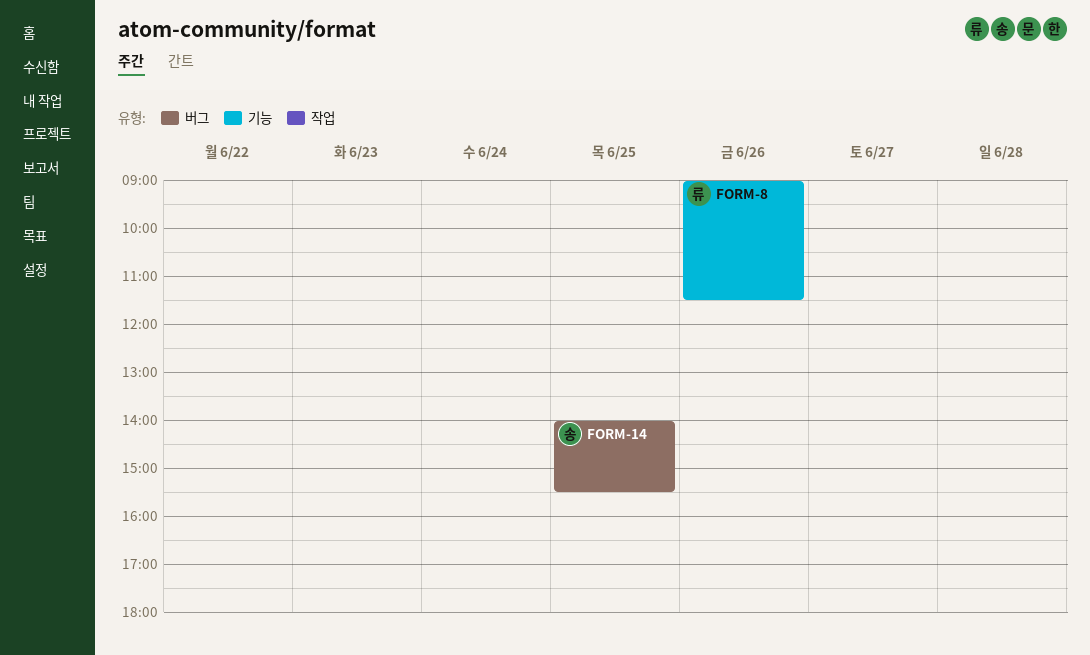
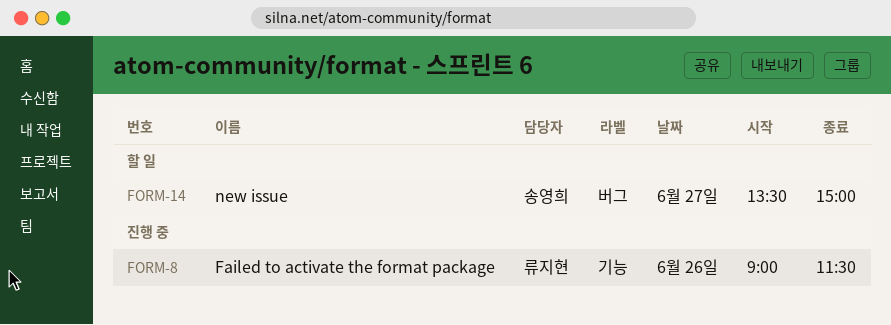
FORM-14, day: Jun 25 -> Jun 27
FORM-14, begins: 14:00 -> 13:30
FORM-14, ends: 15:30 -> 15:00

